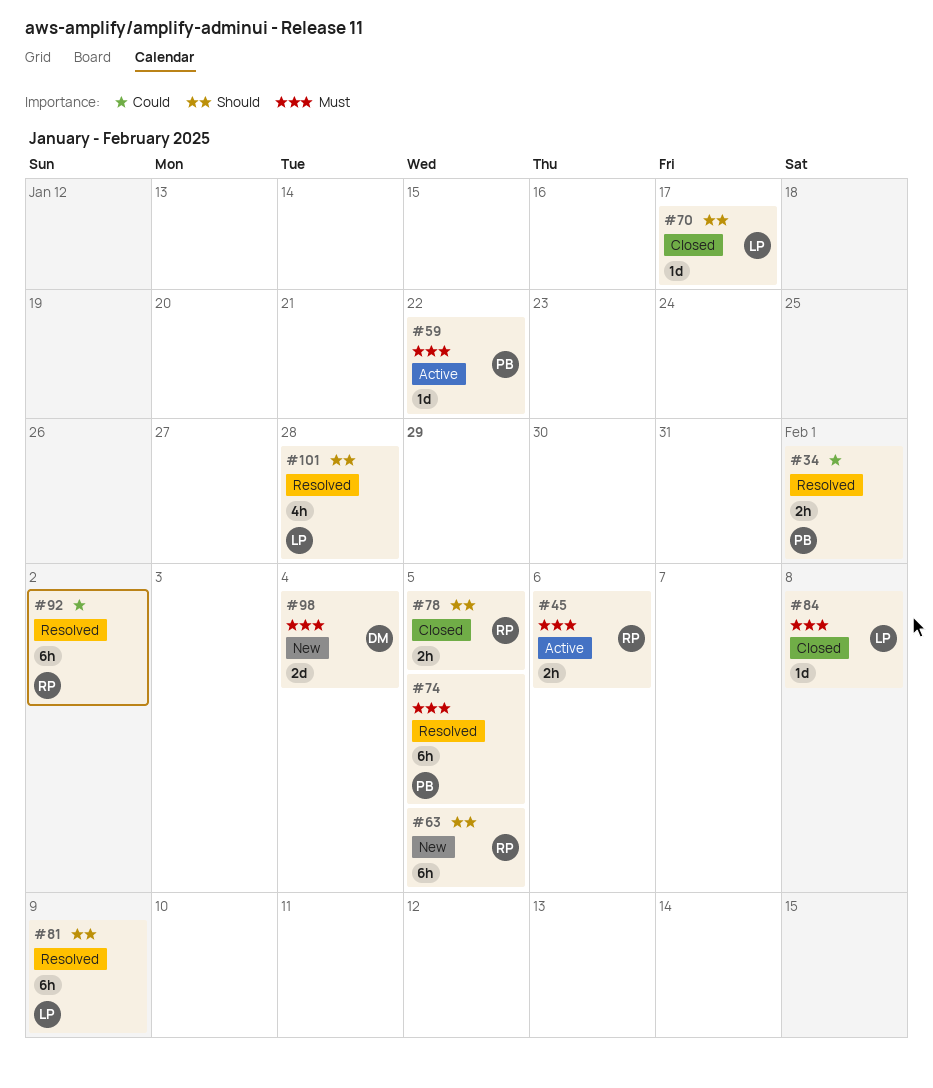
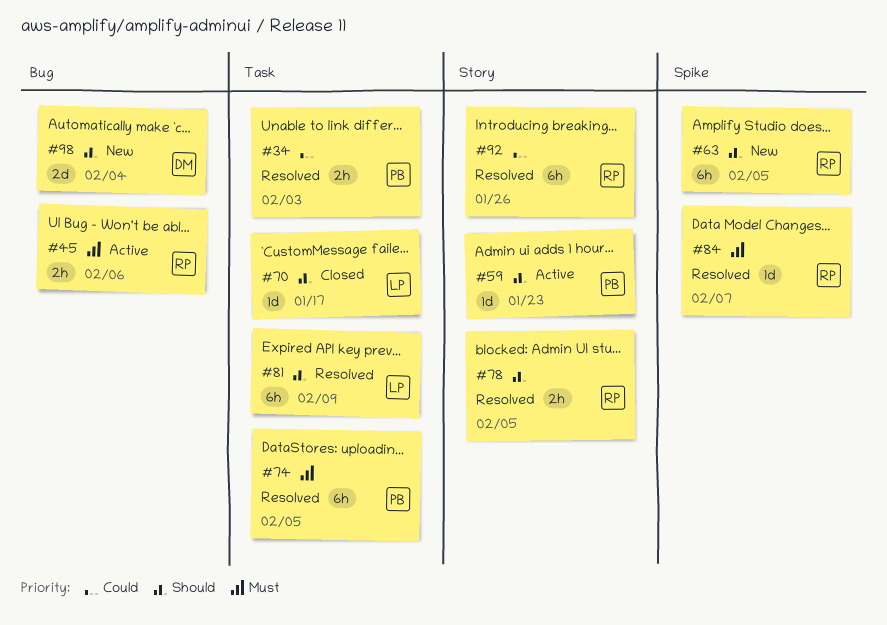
#34, due: Feb 1 -> Feb 3
#59, priority: Must -> Should
#59, due: Jan 22 -> Jan 23
#78, status: Closed -> Resolved
#84, status: Closed -> Resolved
#84, owner: LP -> RP
#84, due: Feb 8 -> Feb 7
#92, due: Feb 2 -> Jan 26
#98, priority: Must -> Should
#101: present -> none

